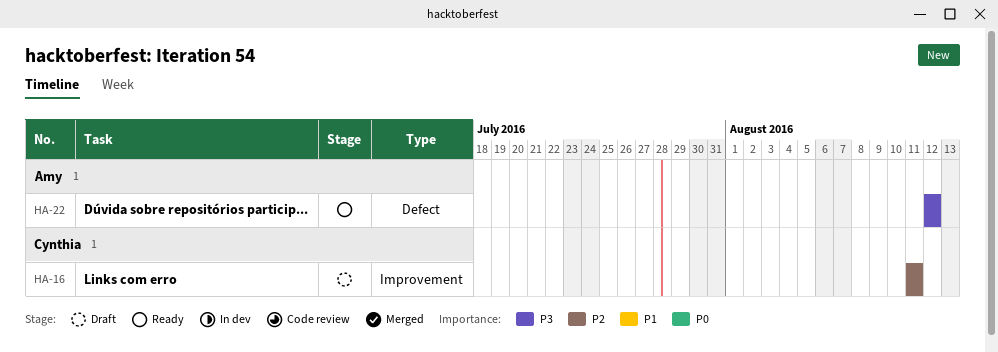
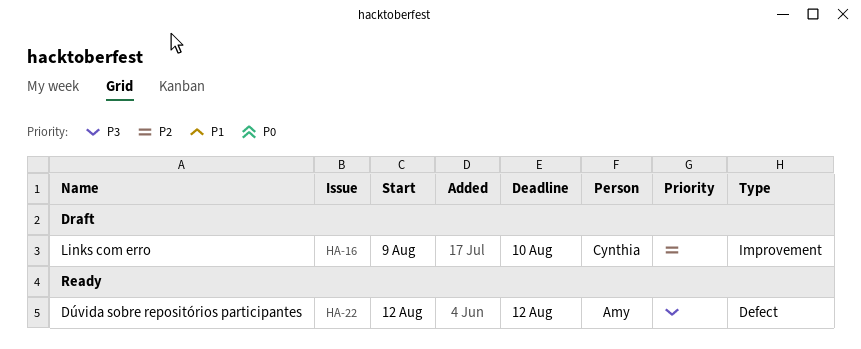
HA-16, start: Aug 11 -> Aug 9
HA-16, due: Aug 11 -> Aug 10

